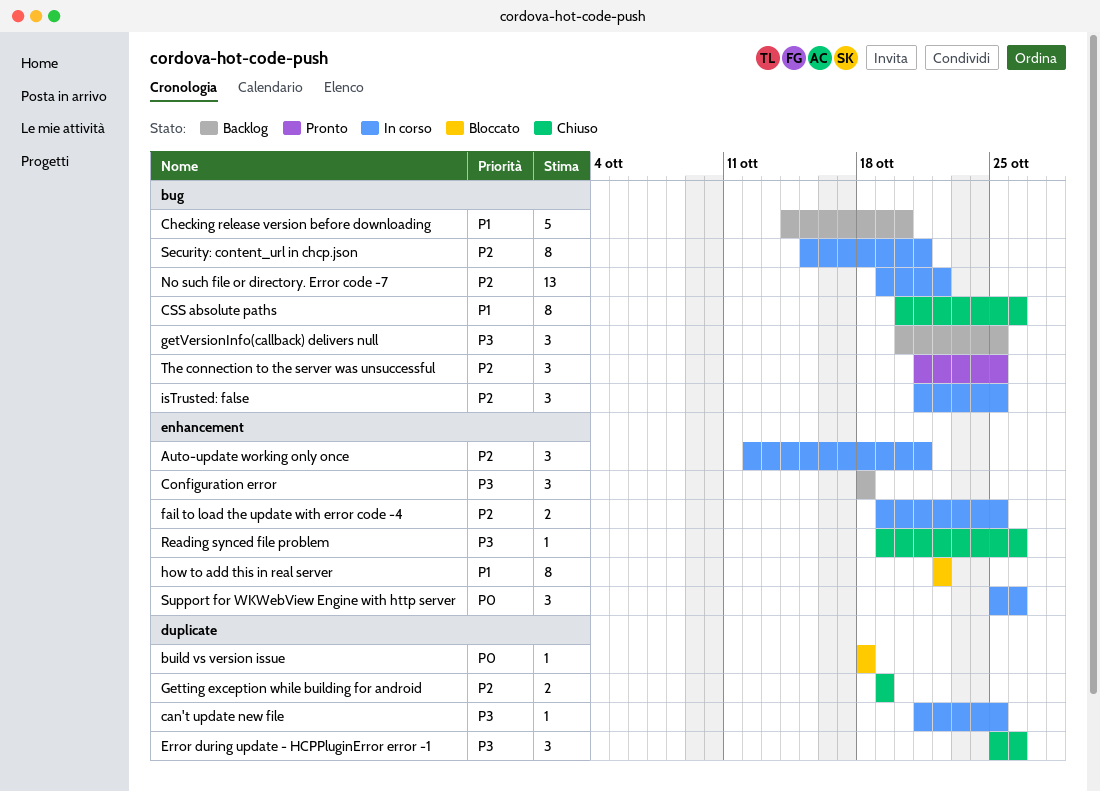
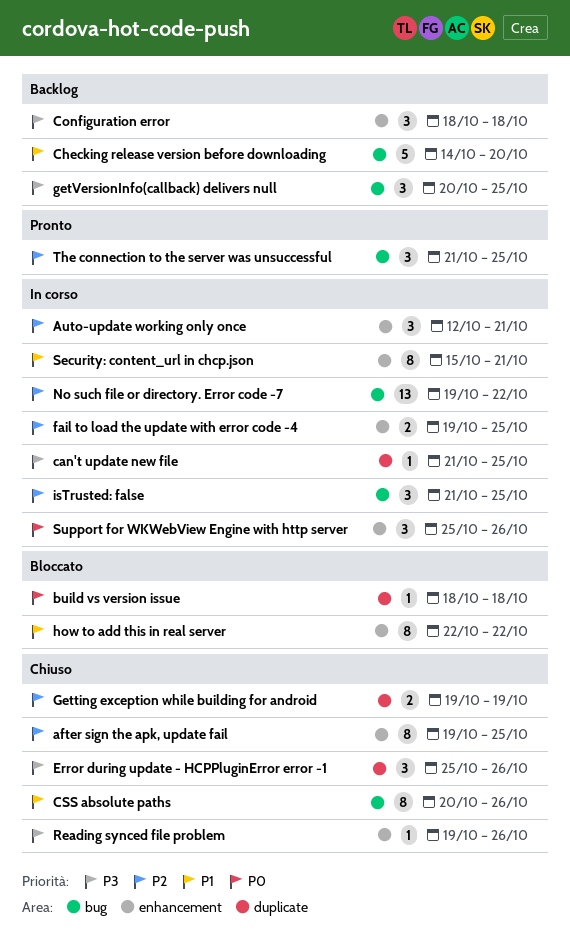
after sign the apk, update fail: none -> present
Security: content_url in chcp.json, priority: P2 -> P1
Security: content_url in chcp.json, label: bug -> enhancement

